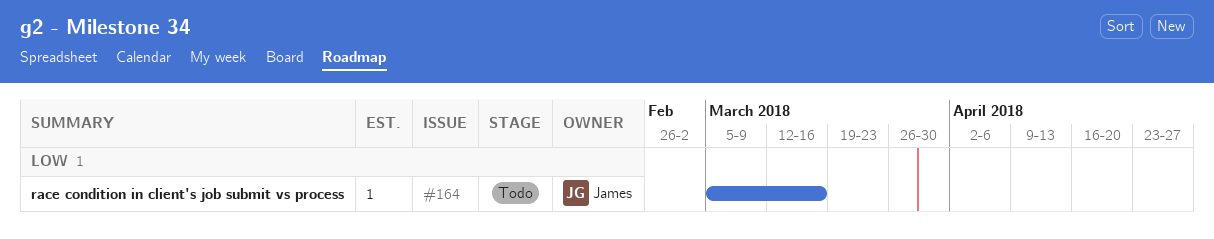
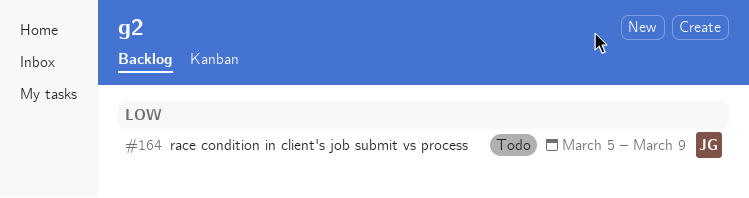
#164, due: Mar 16 -> Mar 9

